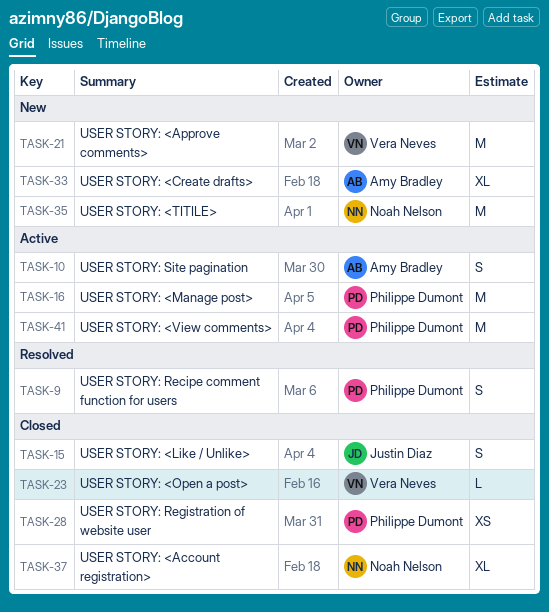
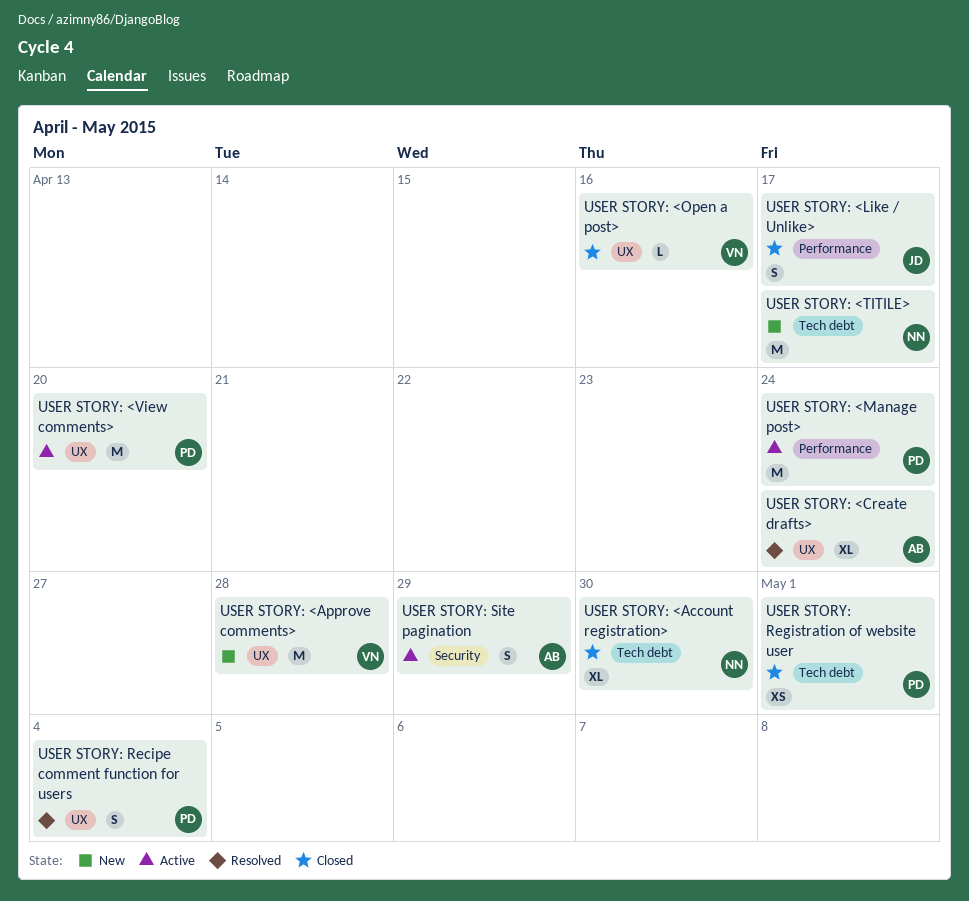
USER STORY: <Create drafts>, status: New -> Resolved

